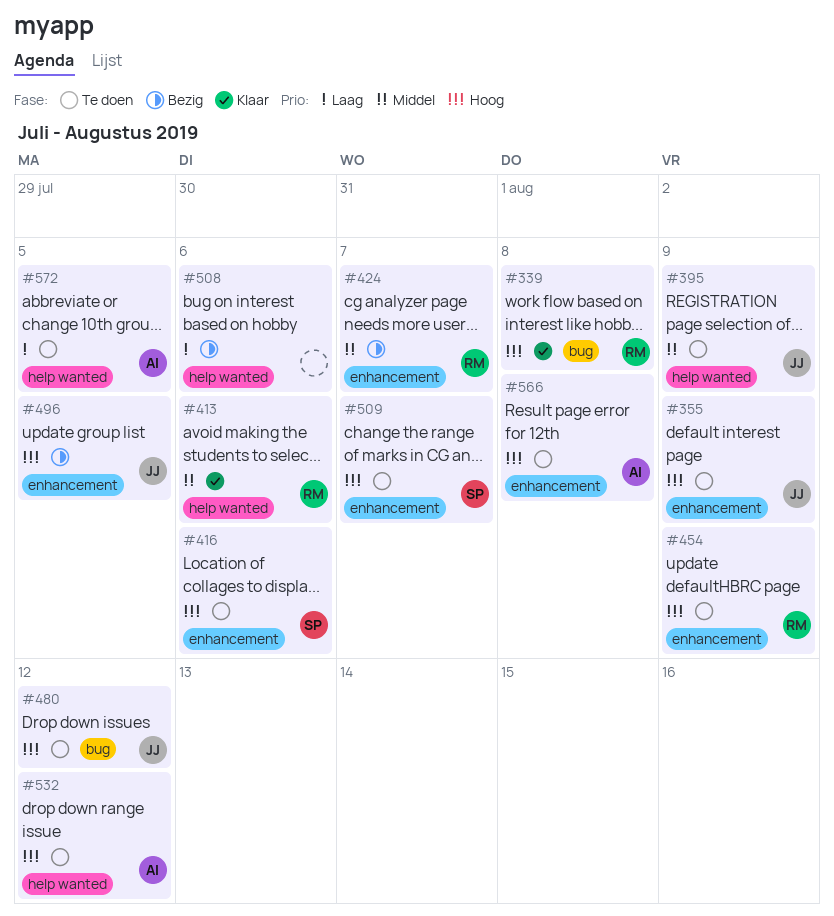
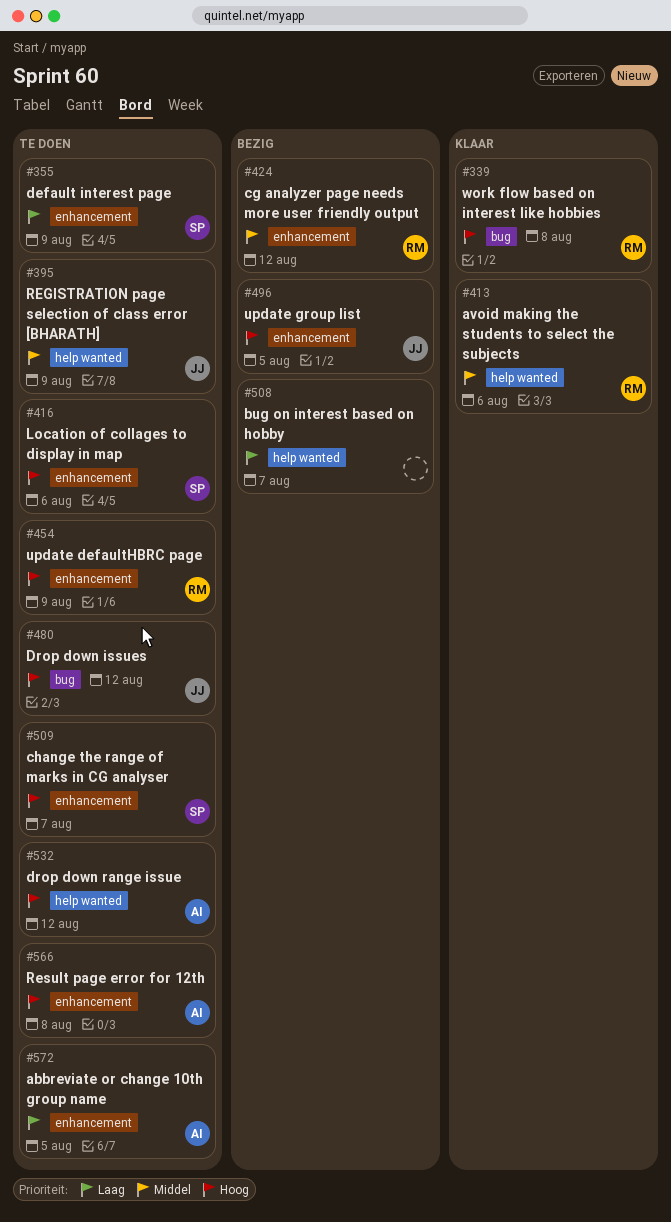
#355, owner: JJ -> SP
#355, priority: Hoog -> Laag
#424, due: Aug 7 -> Aug 12
#508, due: Aug 6 -> Aug 7
#572, label: help wanted -> enhancement

